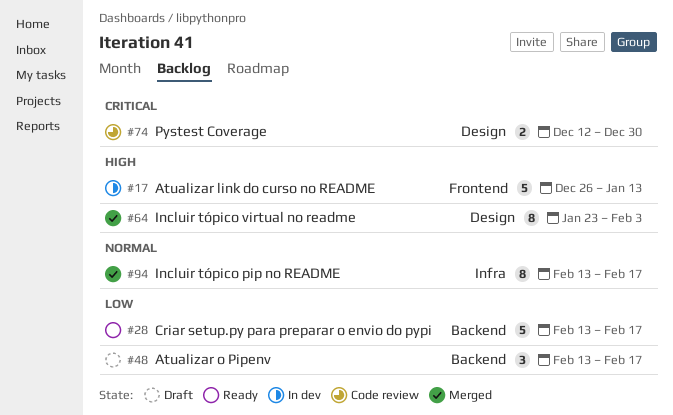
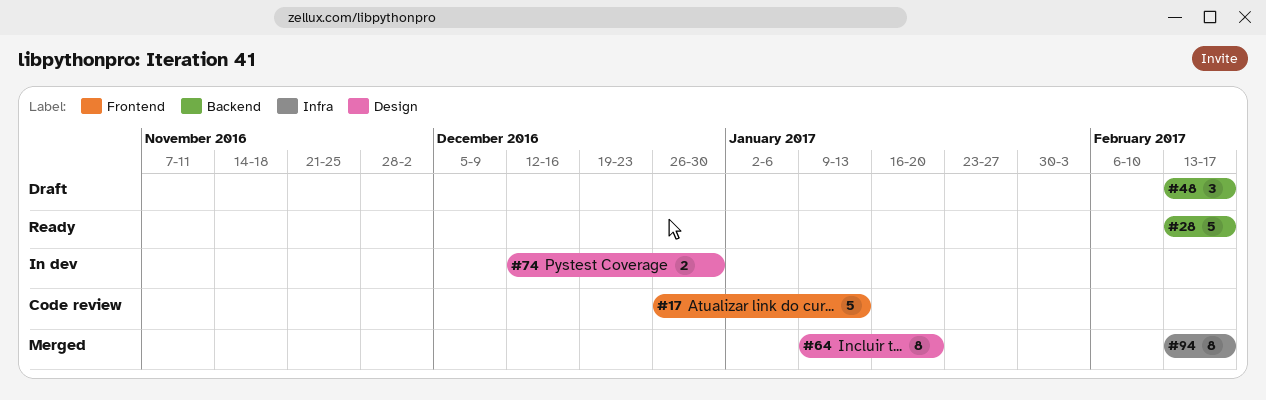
#17, status: In dev -> Code review
#64, start: Jan 23 -> Jan 9
#64, due: Feb 3 -> Jan 20
#74, status: Code review -> In dev

